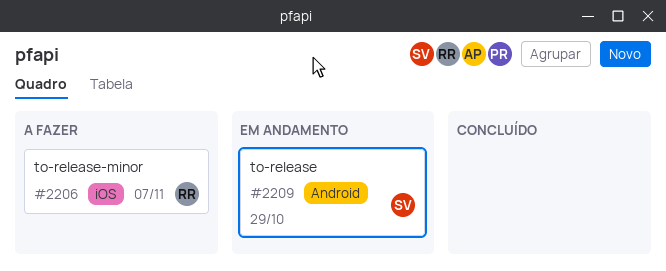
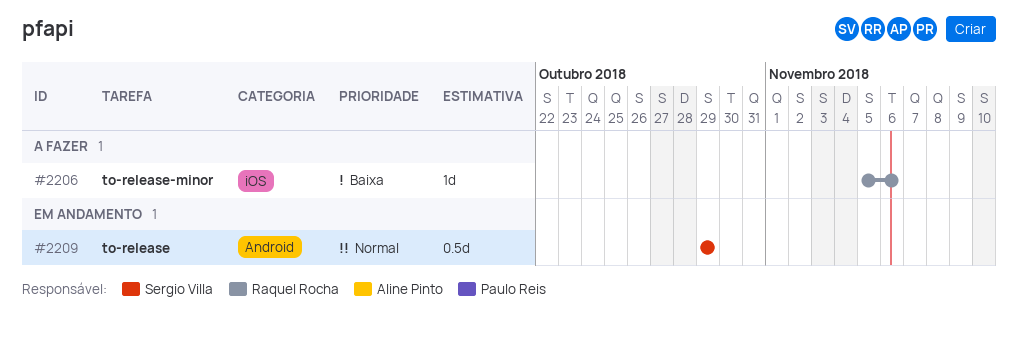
#2206, due: Nov 7 -> Nov 6

